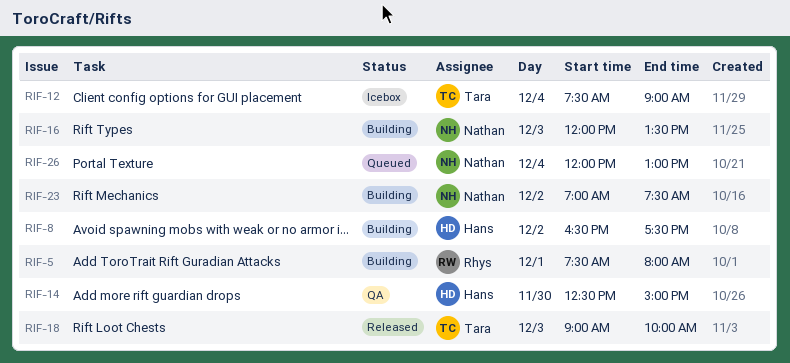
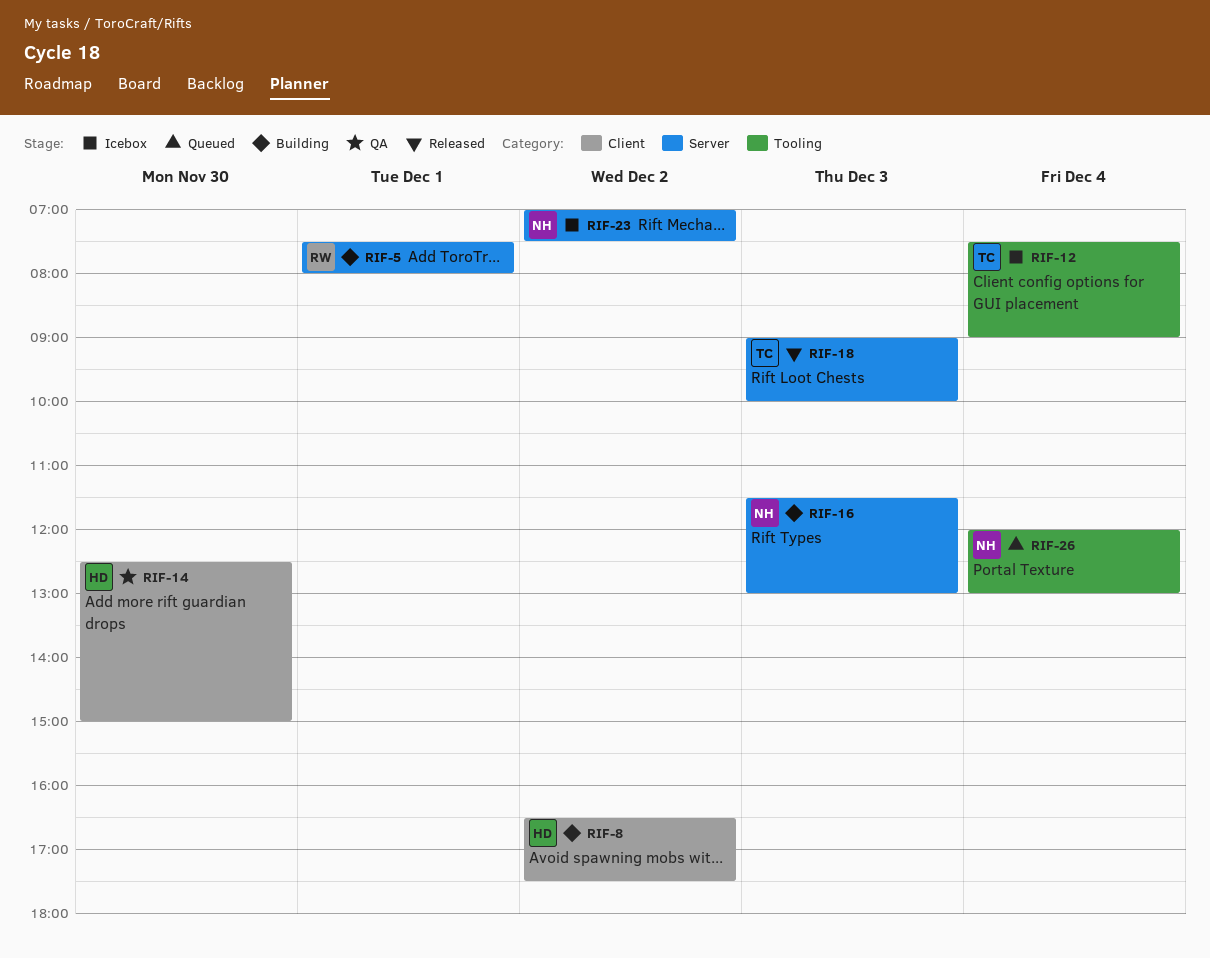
RIF-16, begins: 12:00 -> 11:30
RIF-16, ends: 13:30 -> 13:00
RIF-23, status: Building -> Icebox

